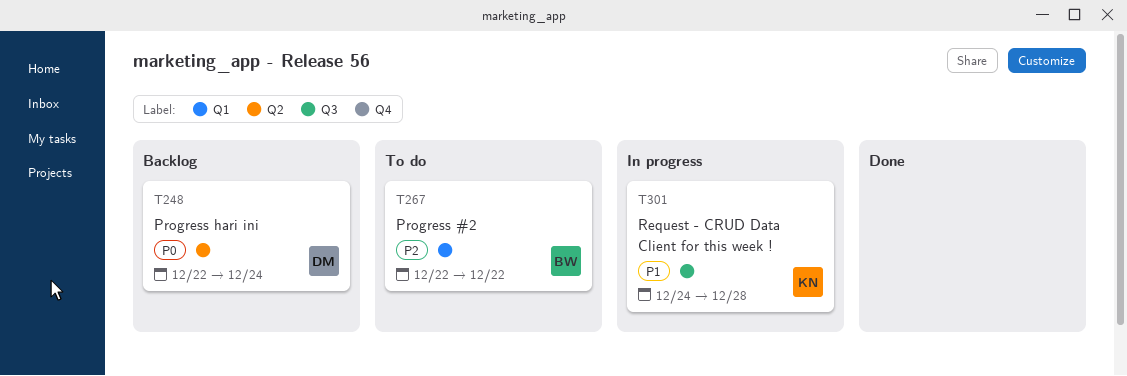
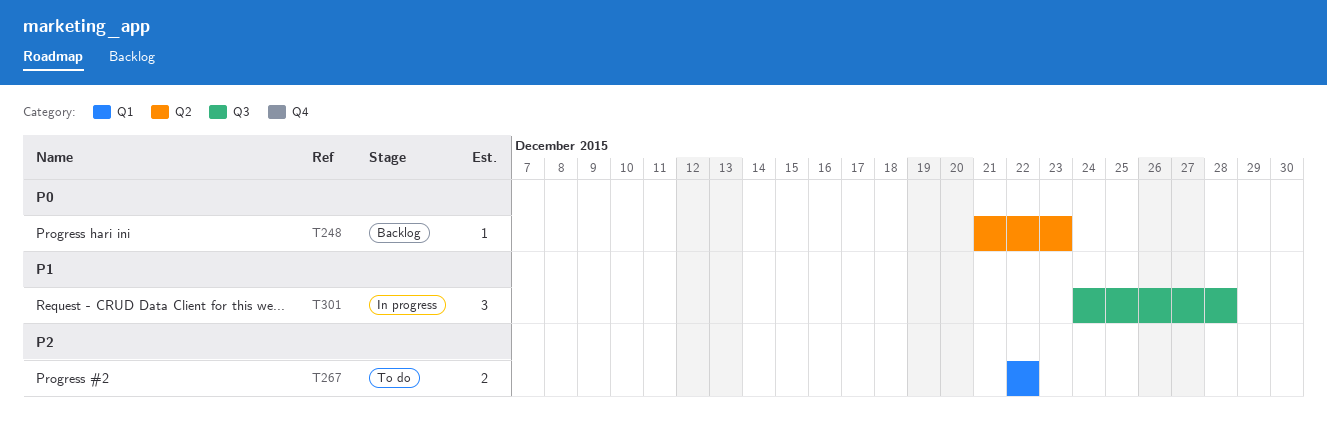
T248, start: Dec 22 -> Dec 21
T248, due: Dec 24 -> Dec 23

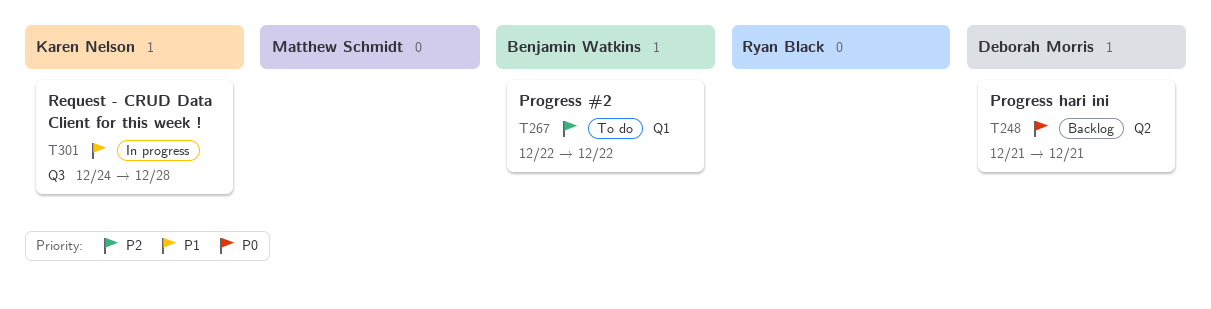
T248, due: Dec 23 -> Dec 21

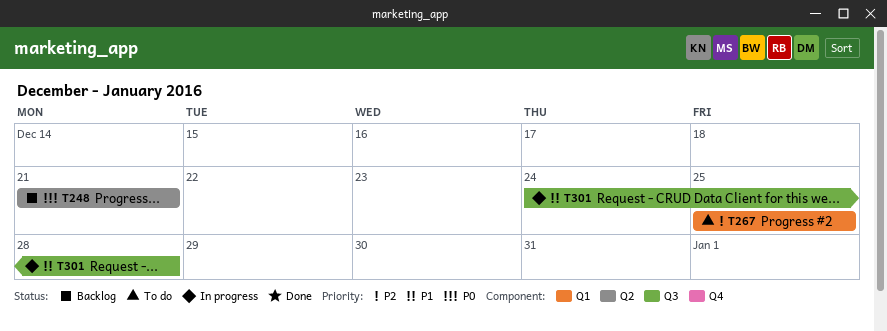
T267, start: Dec 22 -> Dec 25
T267, due: Dec 22 -> Dec 25

